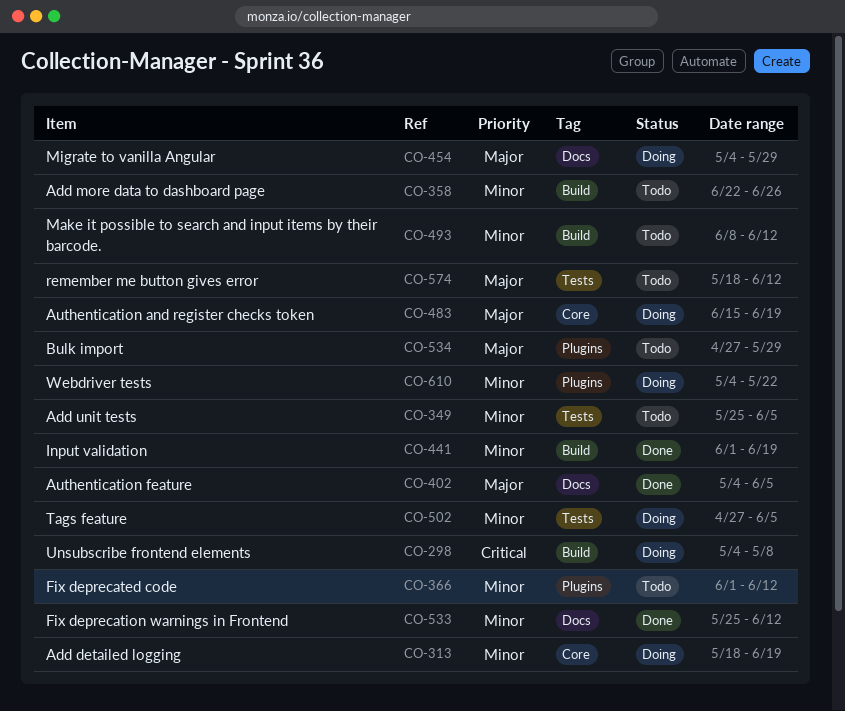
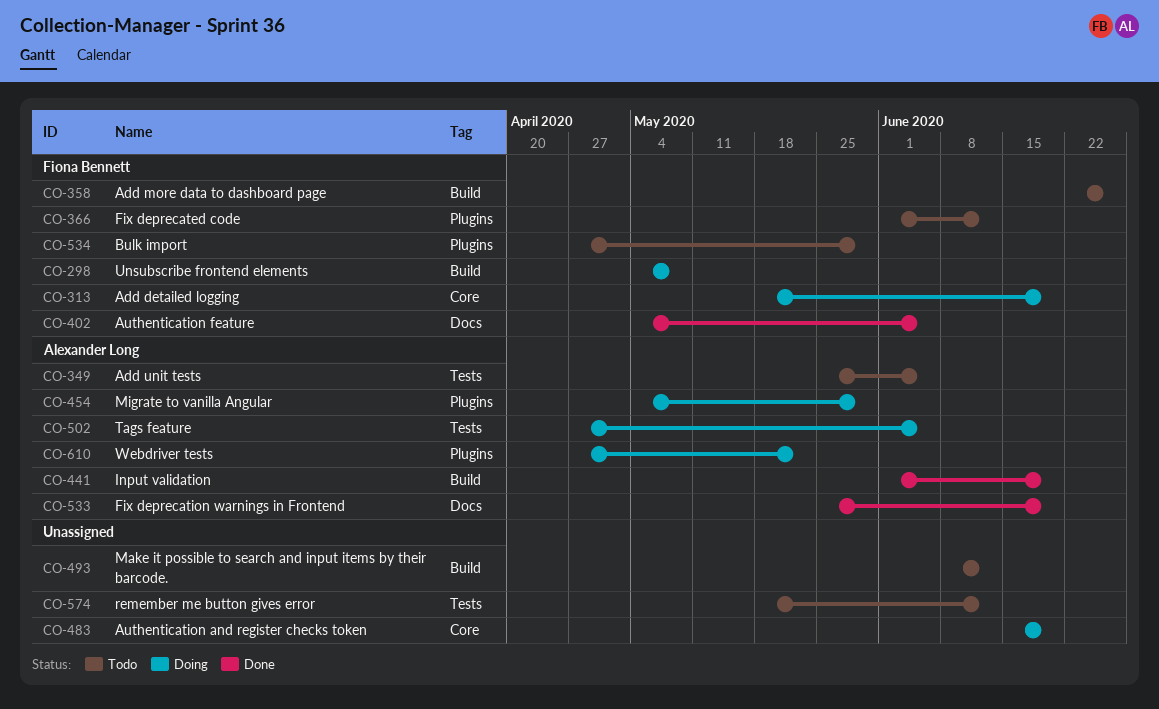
CO-454, label: Docs -> Plugins
CO-533, due: Jun 12 -> Jun 19
CO-610, start: May 4 -> Apr 27

